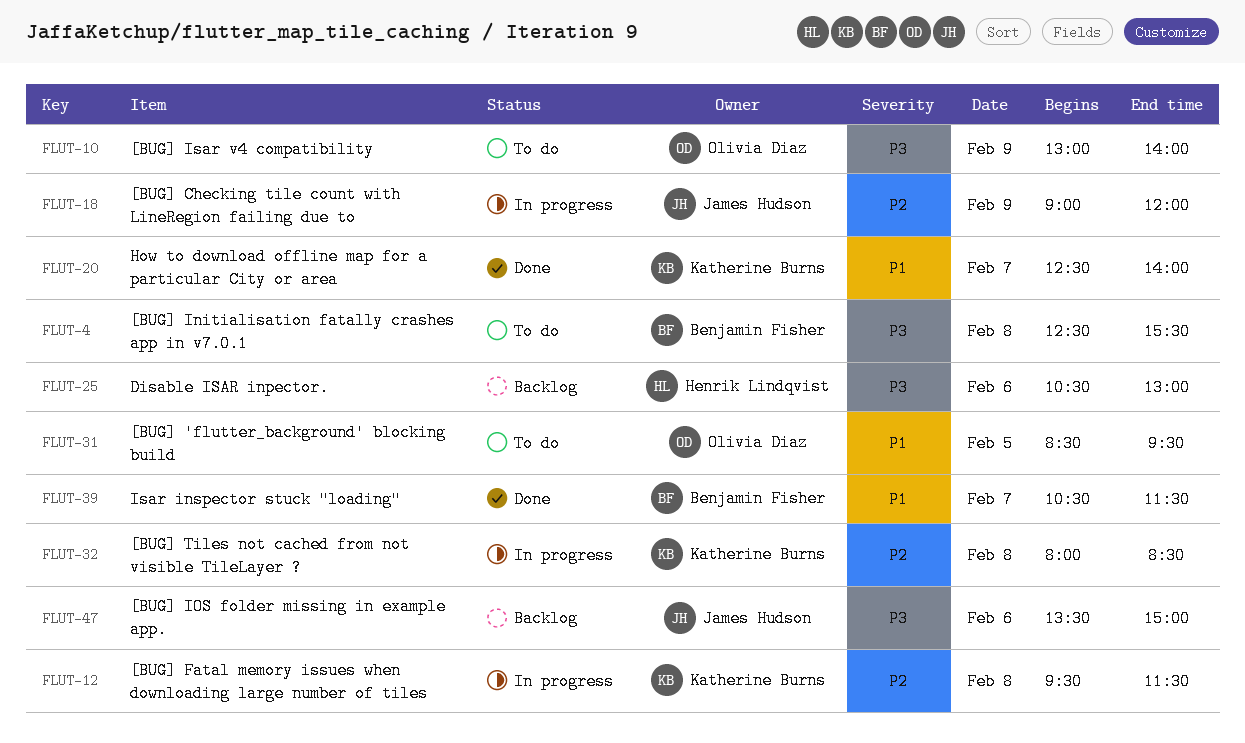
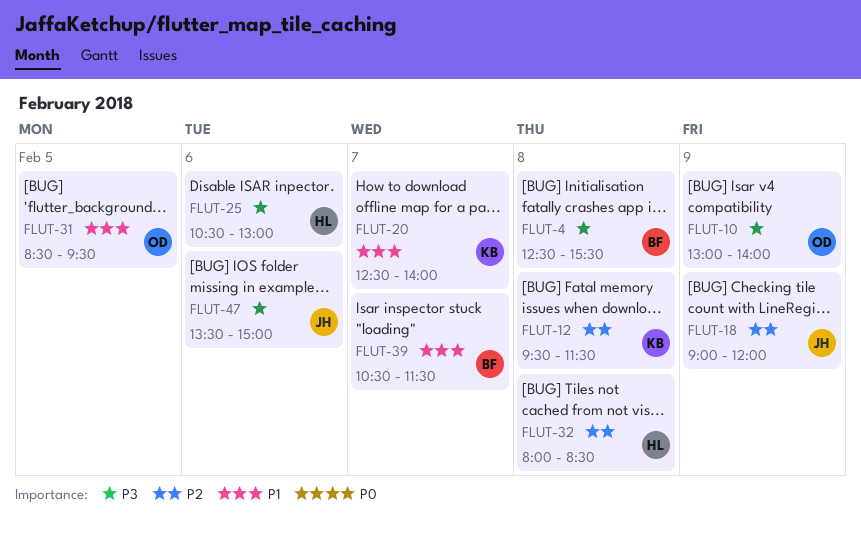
FLUT-32, owner: Katherine Burns -> Henrik Lindqvist

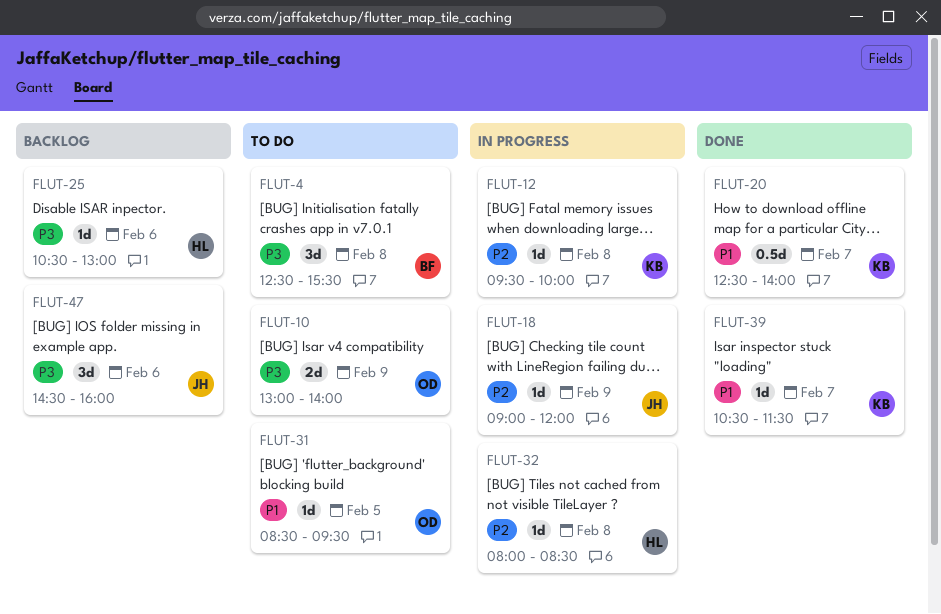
FLUT-12, ends: 11:30 -> 10:00
FLUT-39, owner: BF -> KB
FLUT-47, begins: 13:30 -> 14:30
FLUT-47, ends: 15:00 -> 16:00

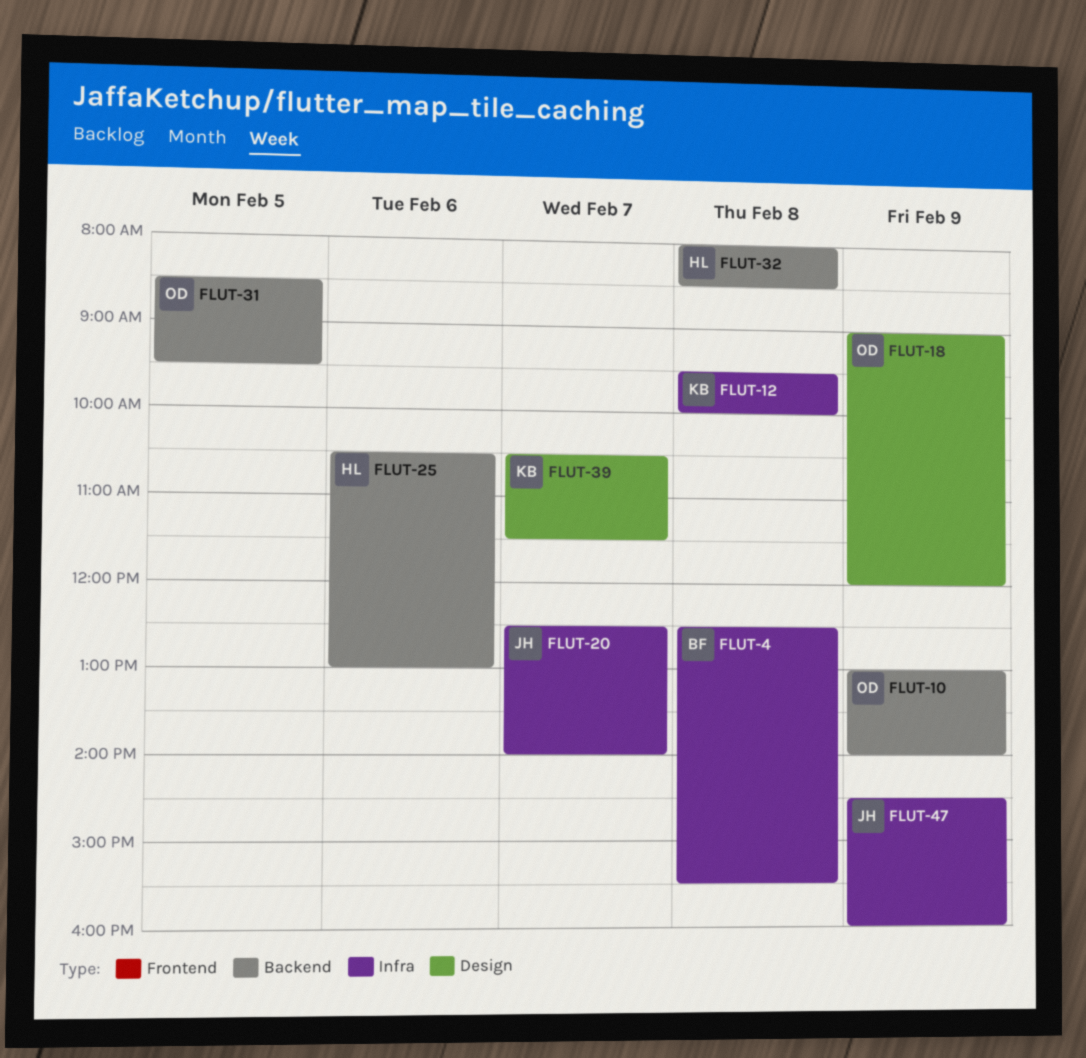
FLUT-18, owner: JH -> OD
FLUT-20, owner: KB -> JH
FLUT-47, day: Feb 6 -> Feb 9

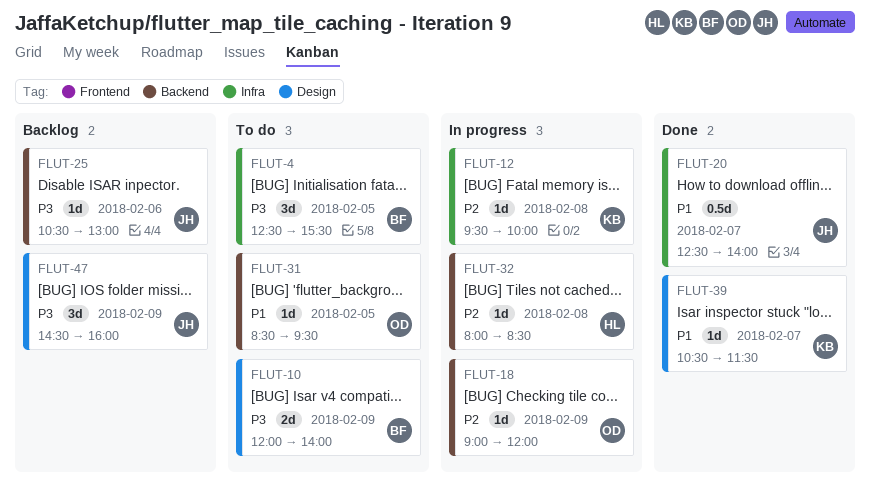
FLUT-4, day: Feb 8 -> Feb 5
FLUT-10, owner: OD -> BF
FLUT-10, label: Backend -> Design
FLUT-10, begins: 13:00 -> 12:00
FLUT-18, label: Design -> Backend
FLUT-25, owner: HL -> JH
FLUT-47, label: Infra -> Design

